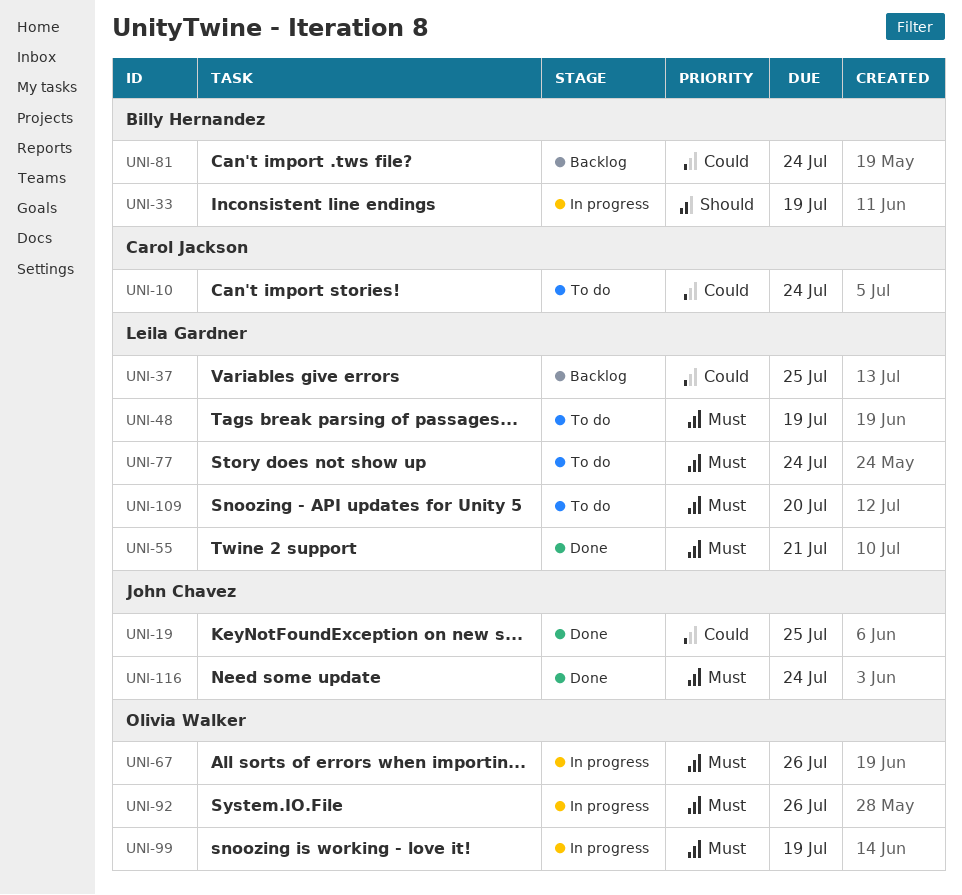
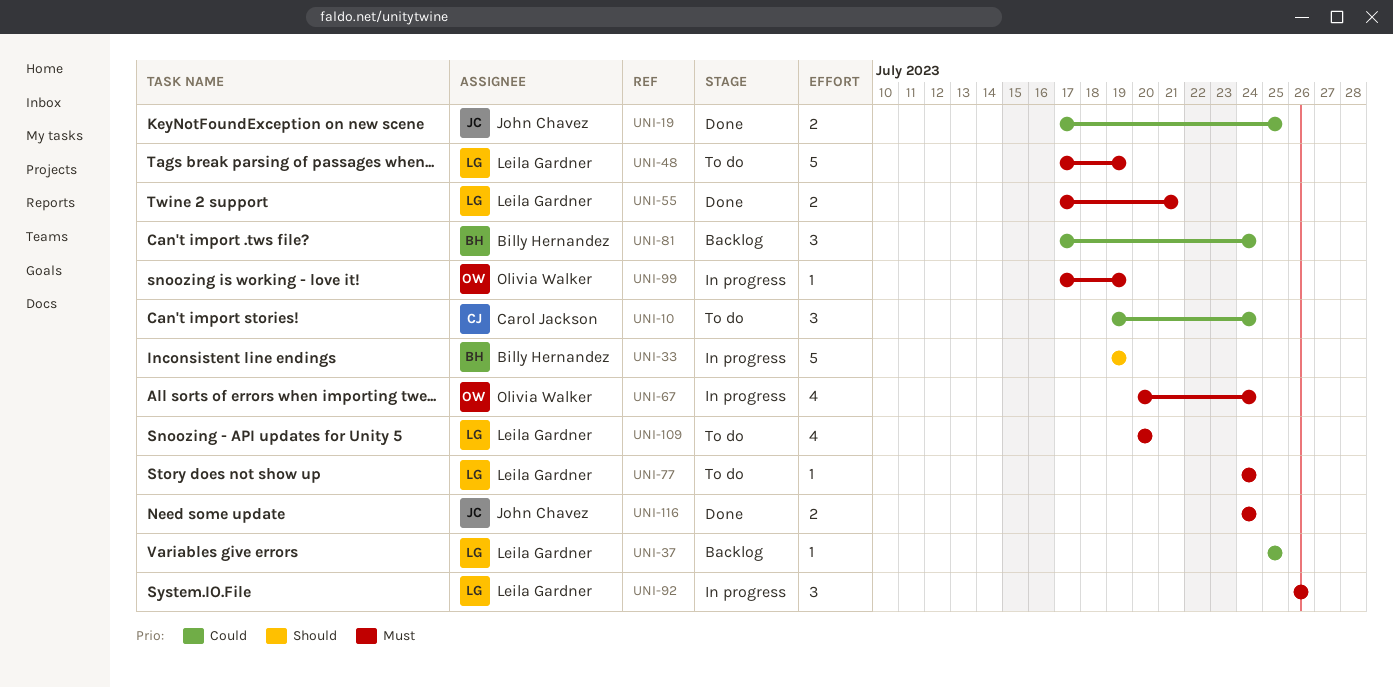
UNI-67, due: Jul 26 -> Jul 24
UNI-92, owner: Olivia Walker -> Leila Gardner

